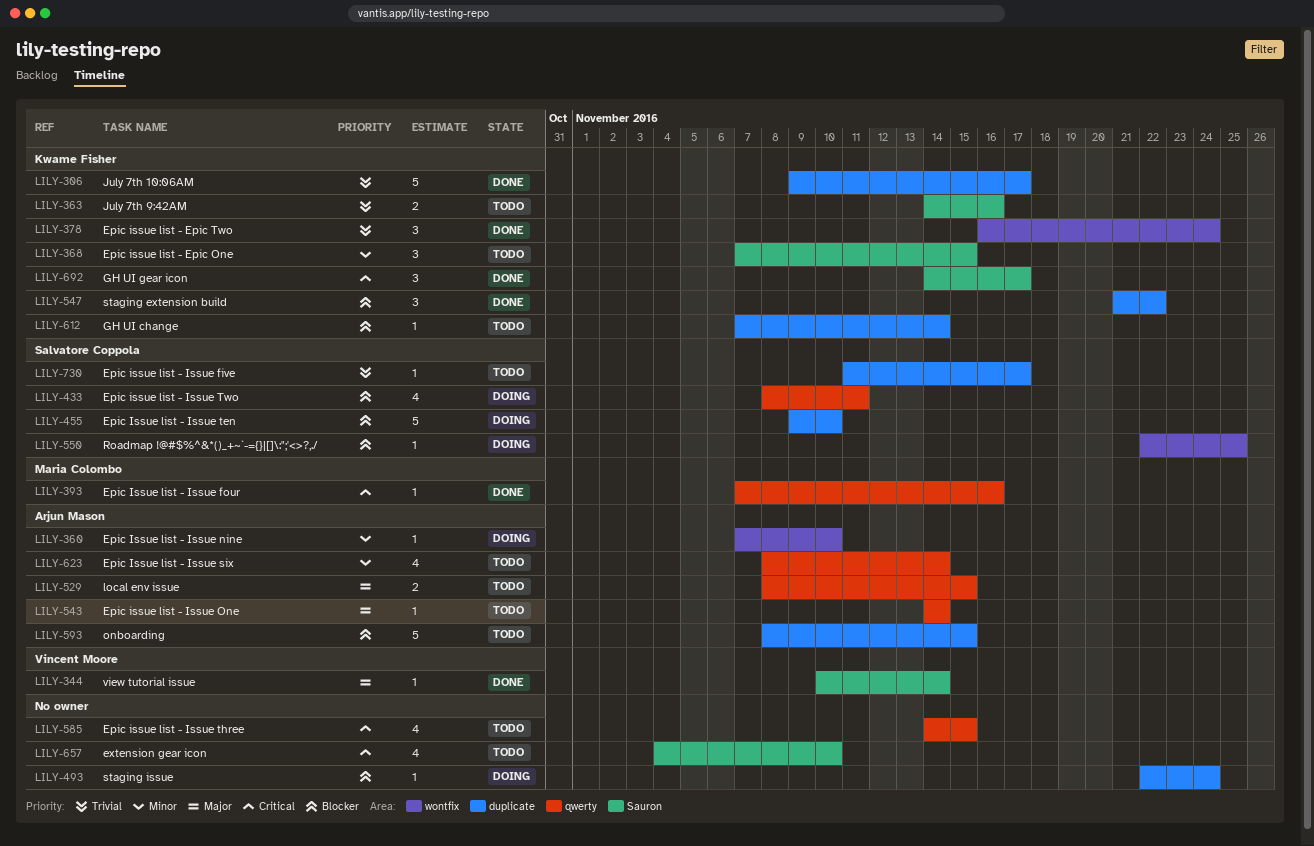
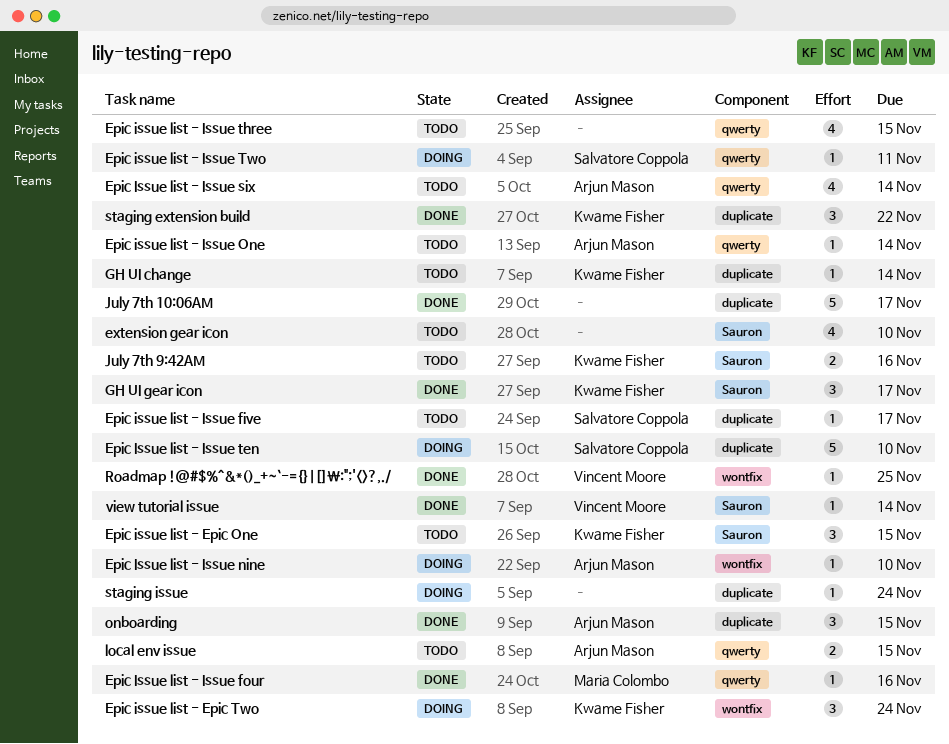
Epic issue list - Epic Two, status: Done -> Doing
Epic issue list - Issue Two, estimate: 4 -> 1
July 7th 10:06AM, owner: Kwame Fisher -> none
onboarding, status: Todo -> Done
onboarding, estimate: 5 -> 3
Roadmap !@#$%^&*()_+~`-={}|[]\:";'<>?,./, status: Doing -> Done
Roadmap !@#$%^&*()_+~`-={}|[]\:";'<>?,./, owner: Salvatore Coppola -> Vincent Moore

